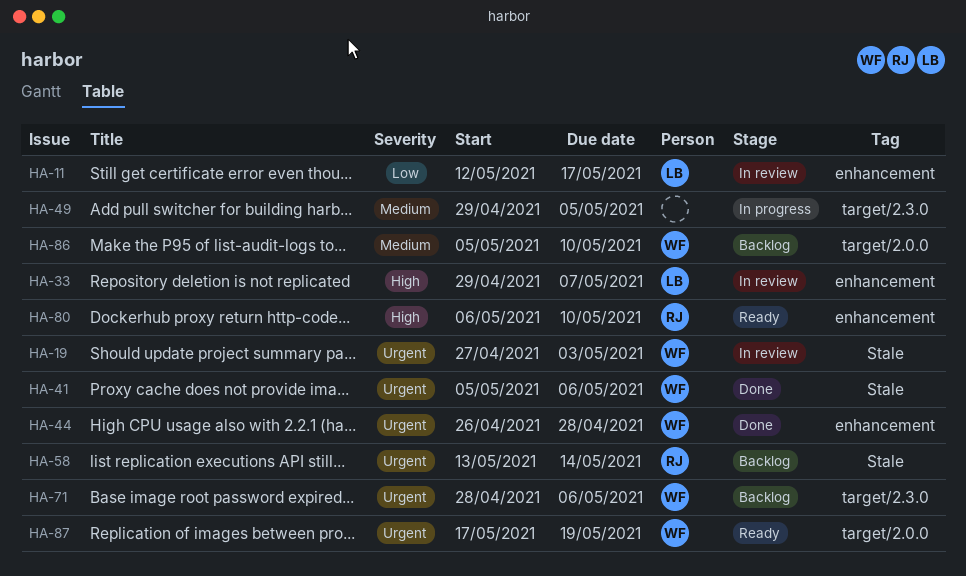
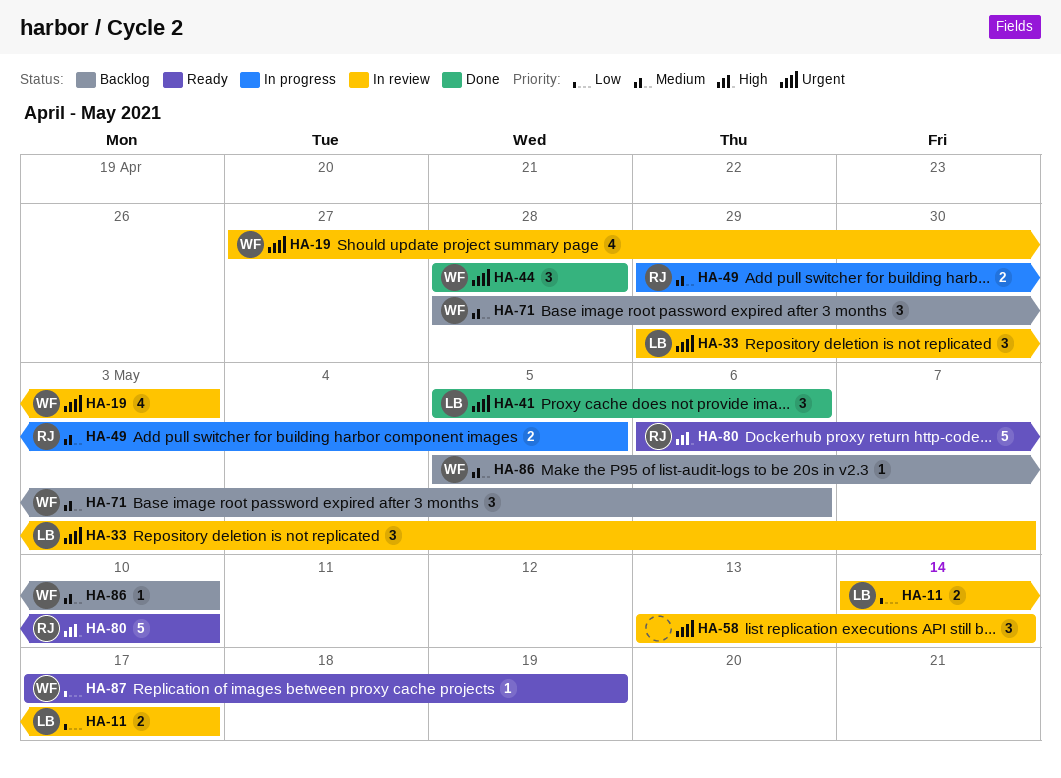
HA-11, start: May 12 -> May 14
HA-33, priority: High -> Urgent
HA-41, owner: WF -> LB
HA-44, start: Apr 26 -> Apr 28
HA-49, owner: none -> RJ
HA-58, status: Backlog -> In review
HA-58, owner: RJ -> none
HA-71, priority: Urgent -> Medium
HA-87, priority: Urgent -> Low

